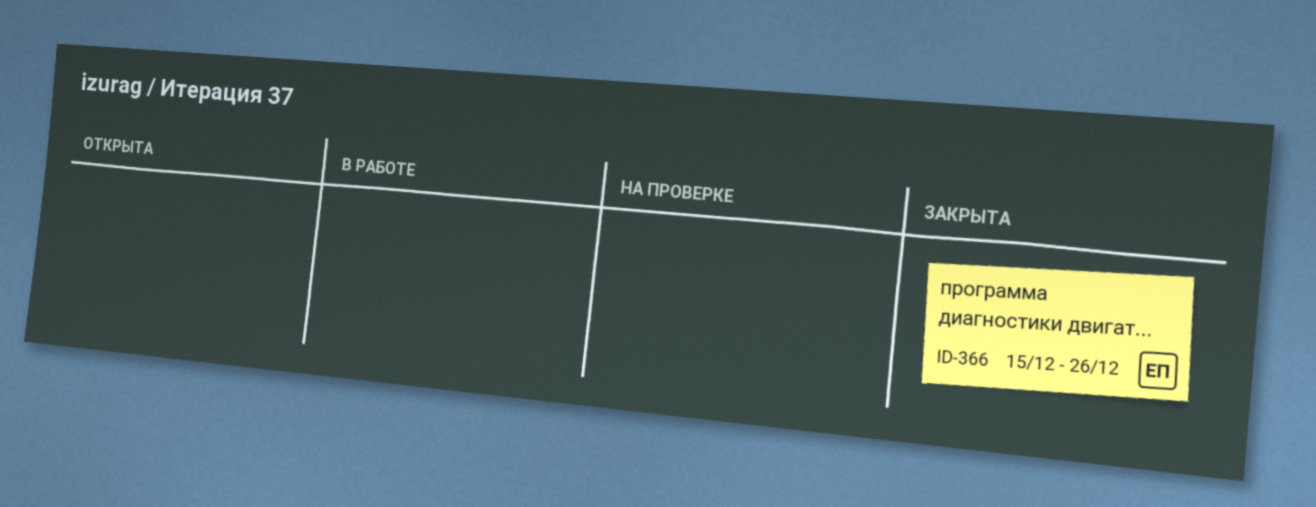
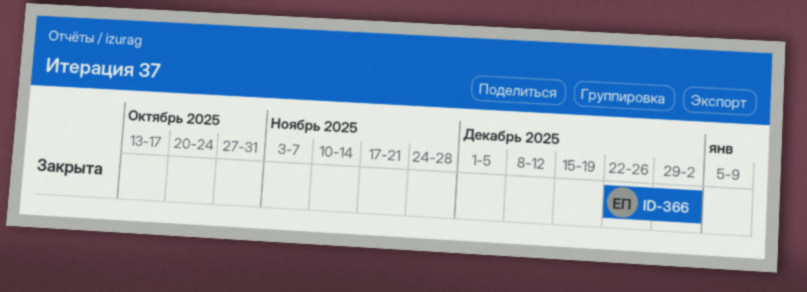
ID-366, start: Dec 15 -> Dec 22
ID-366, due: Dec 26 -> Jan 2

